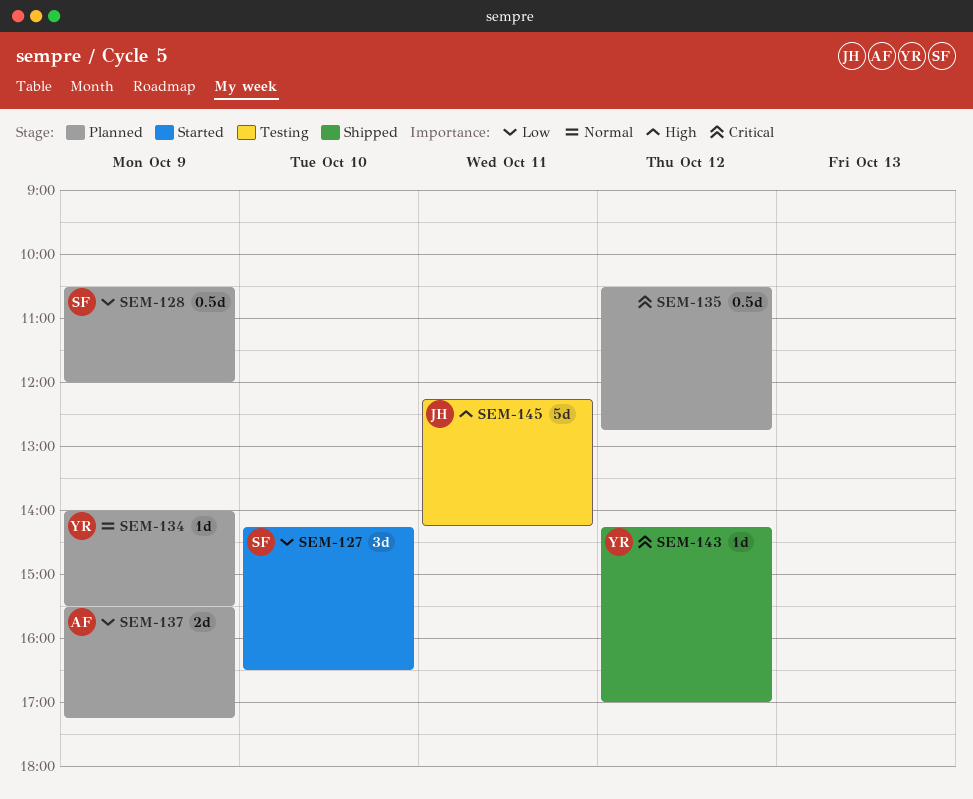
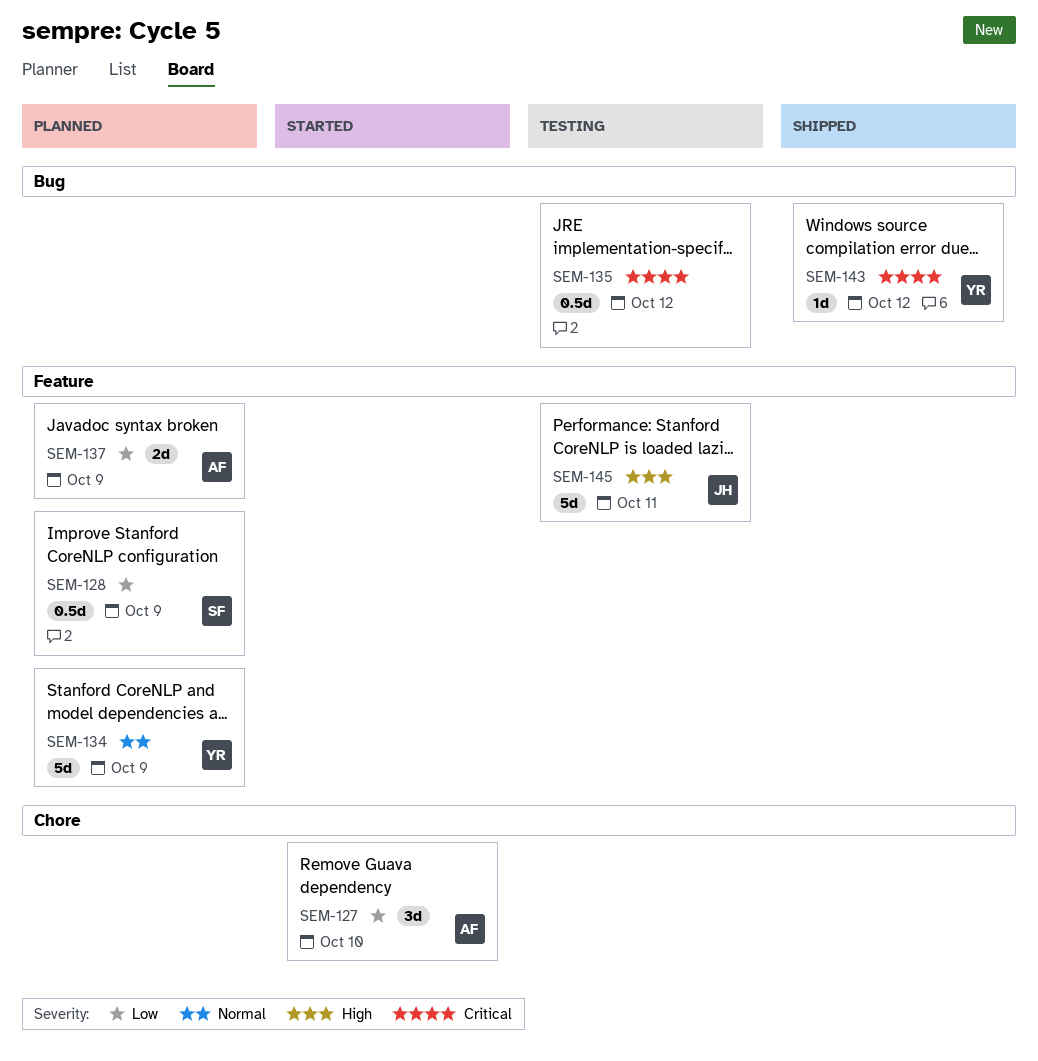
SEM-127, owner: SF -> AF
SEM-134, estimate: 1d -> 5d
SEM-135, status: Planned -> Testing

